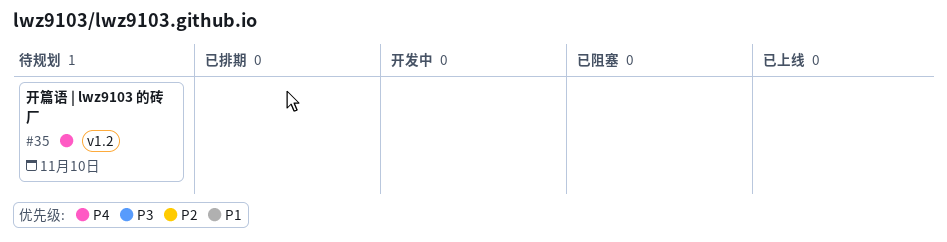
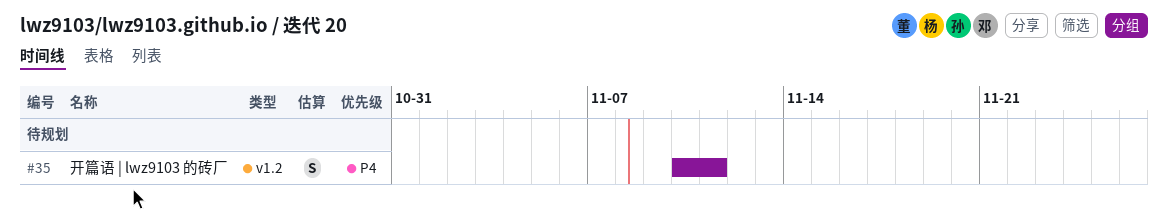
#35, due: Nov 10 -> Nov 11

